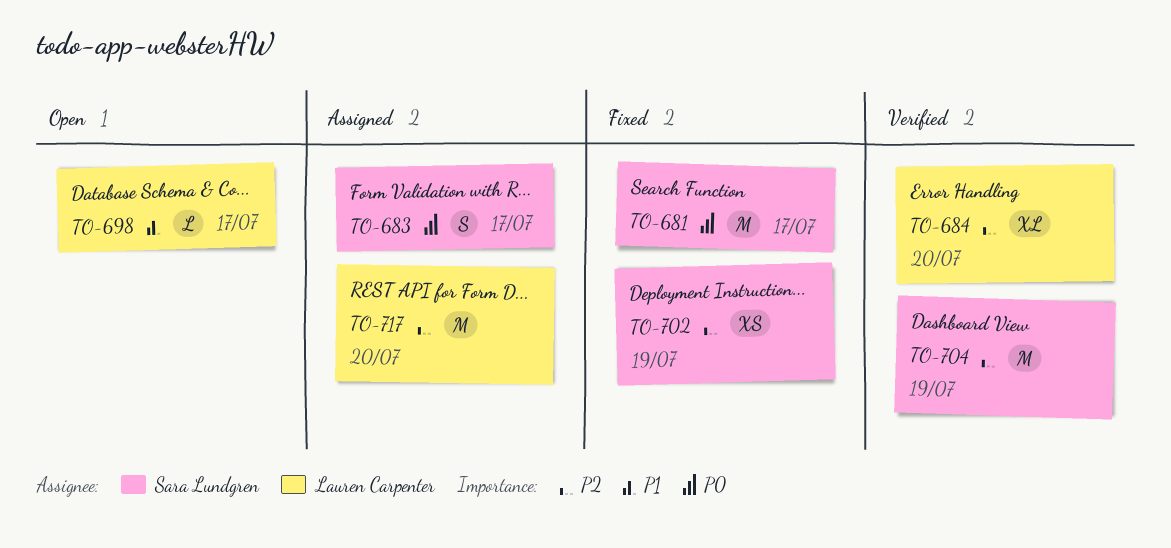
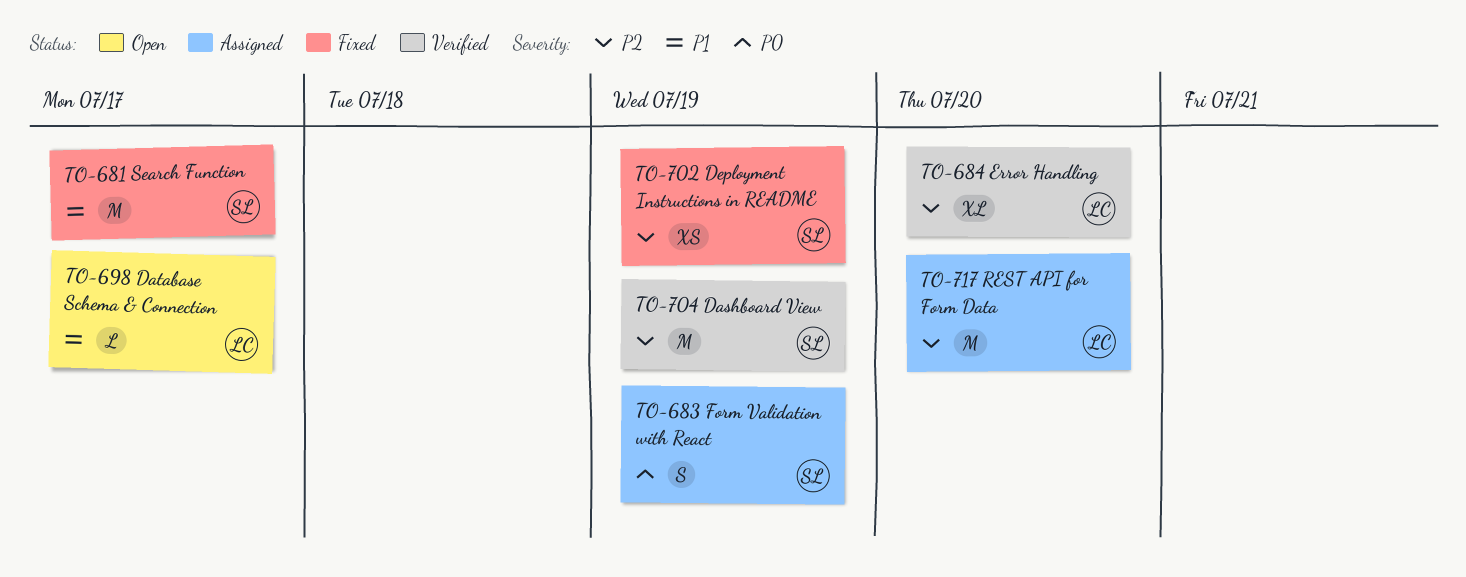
TO-681, priority: P0 -> P1
TO-683, due: Jul 17 -> Jul 19

